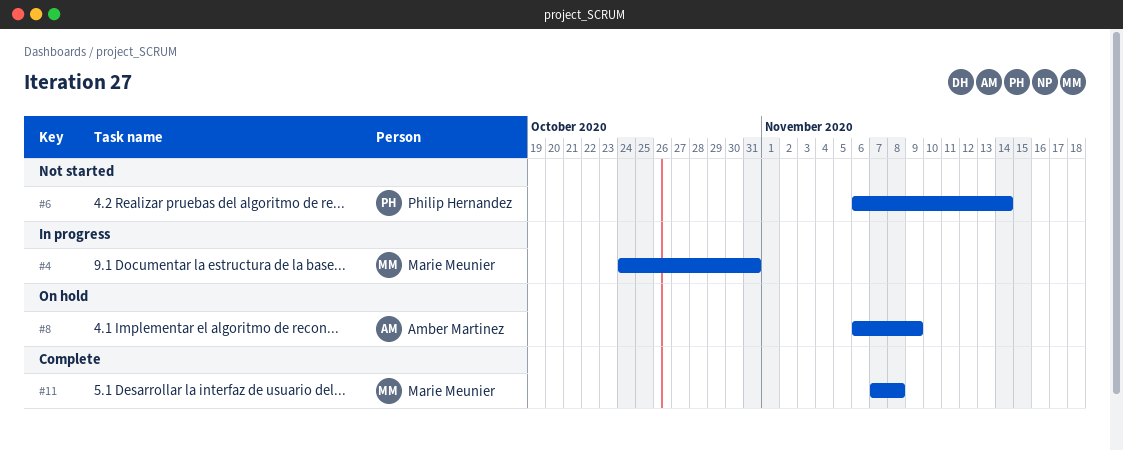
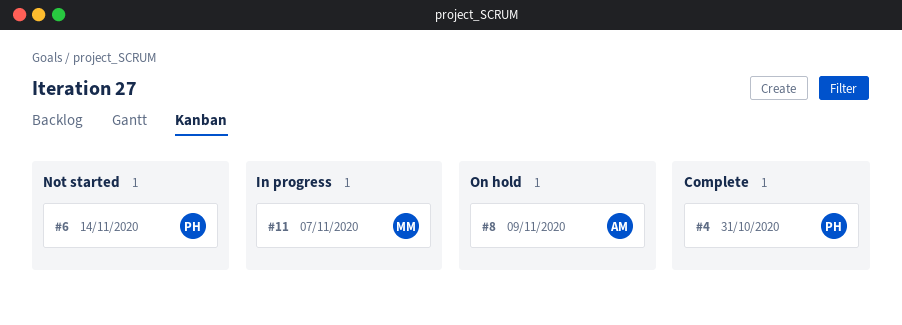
#4, status: In progress -> Complete
#4, owner: Marie Meunier -> Philip Hernandez
#11, status: Complete -> In progress
#11, due: Nov 8 -> Nov 7

